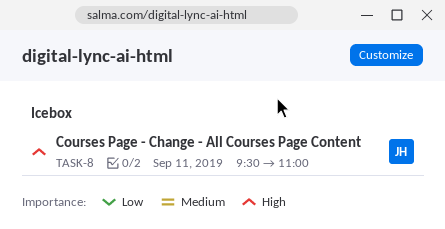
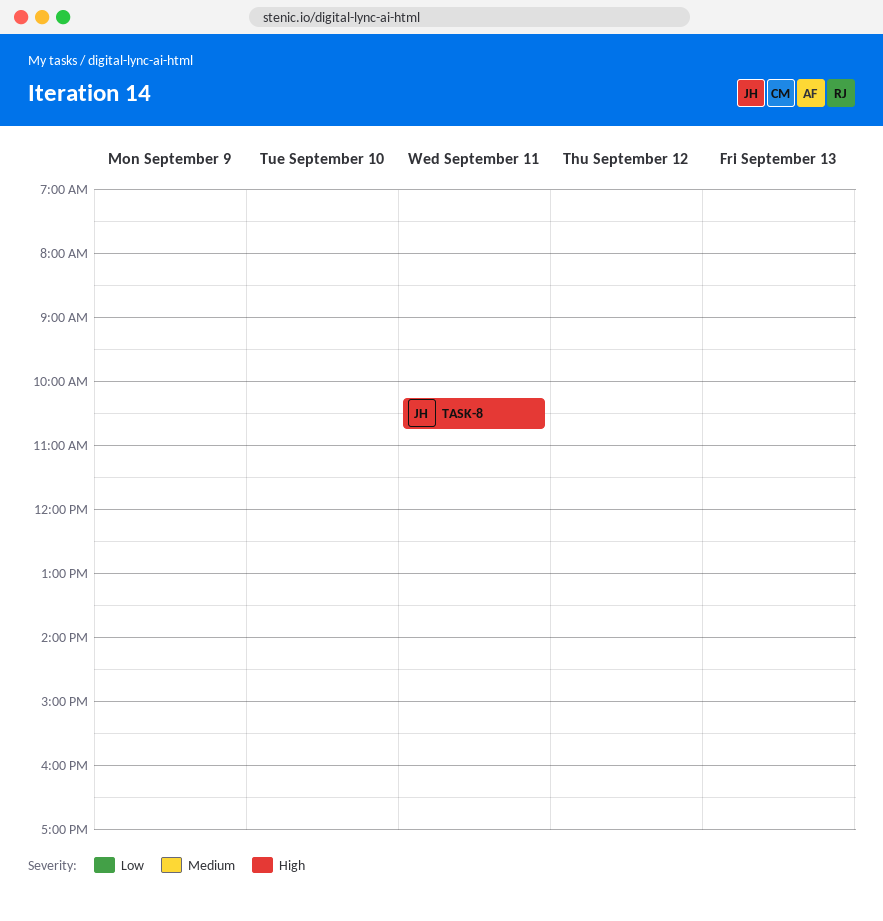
TASK-8, begins: 09:30 -> 10:15
TASK-8, ends: 11:00 -> 10:45

